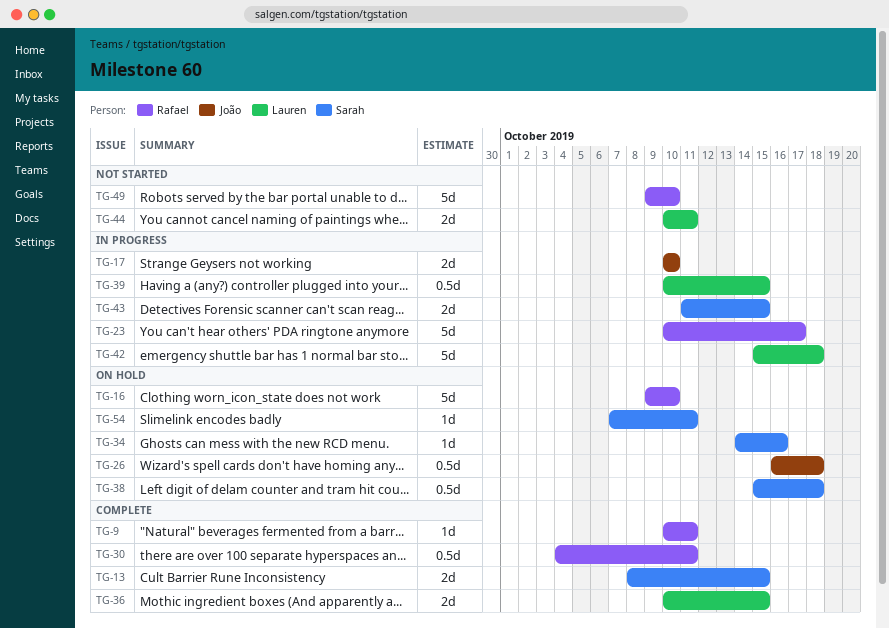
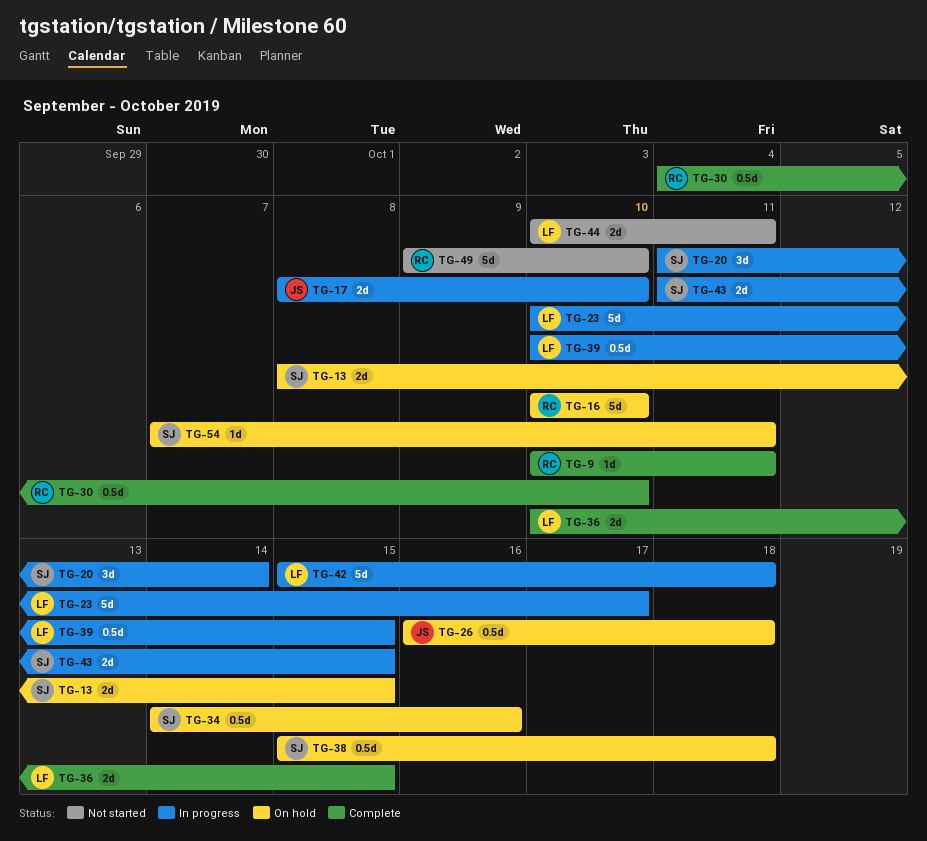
TG-13, status: Complete -> On hold
TG-16, start: Oct 9 -> Oct 10
TG-17, start: Oct 10 -> Oct 8
TG-20: none -> present
TG-23, owner: Rafael -> Lauren
TG-30, due: Oct 11 -> Oct 10
TG-34, estimate: 1d -> 0.5d

